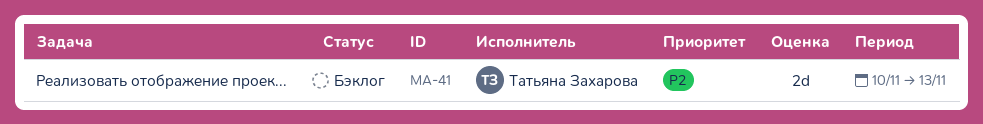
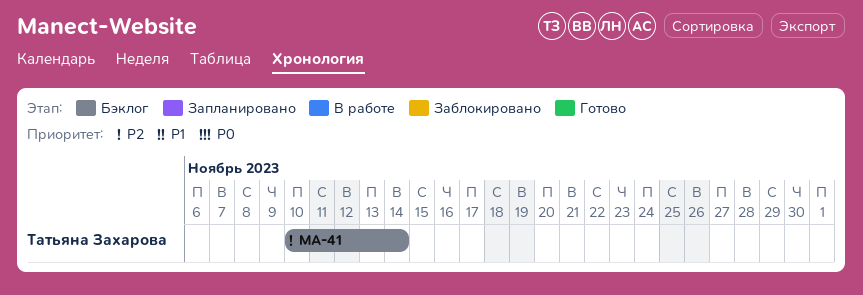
MA-41, due: Nov 13 -> Nov 14

